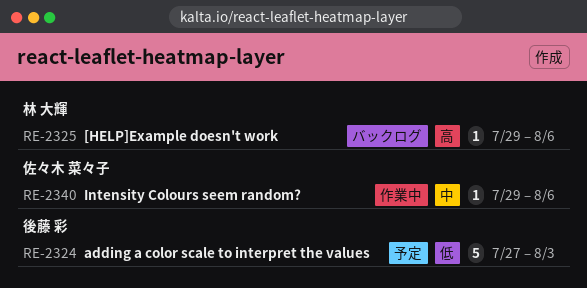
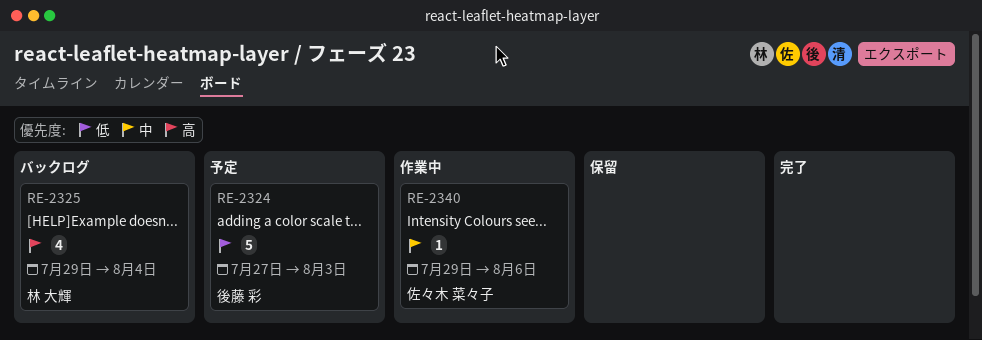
RE-2325, estimate: 1 -> 4
RE-2325, due: Aug 6 -> Aug 4

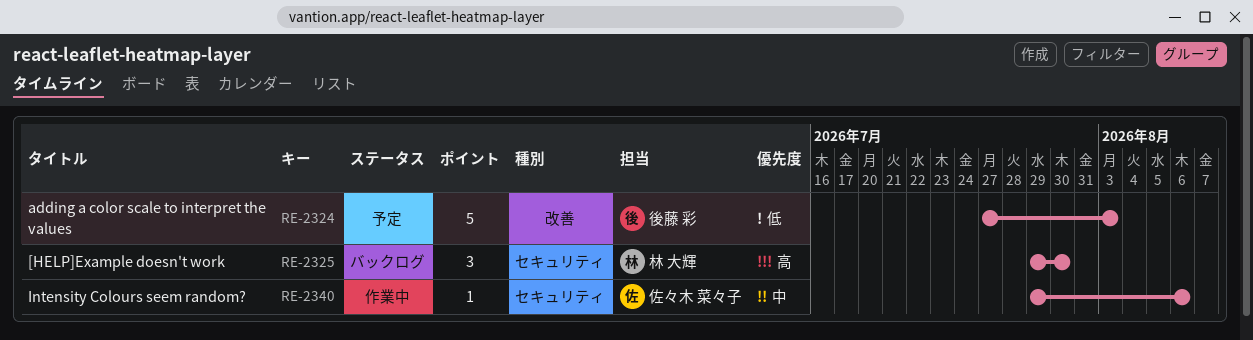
RE-2325, estimate: 4 -> 3
RE-2325, due: Aug 4 -> Jul 30

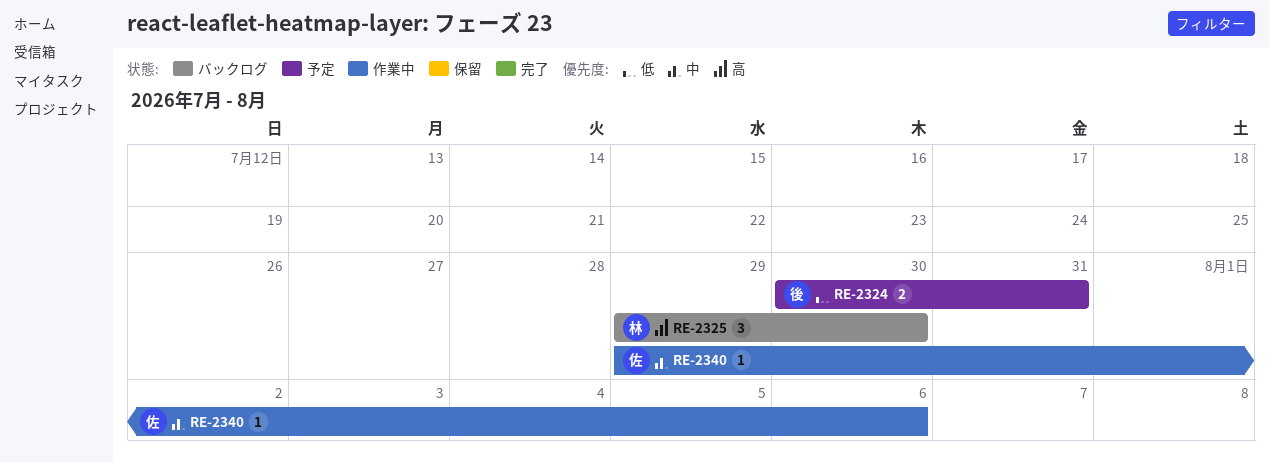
RE-2324, estimate: 5 -> 2
RE-2324, start: Jul 27 -> Jul 30
RE-2324, due: Aug 3 -> Jul 31

